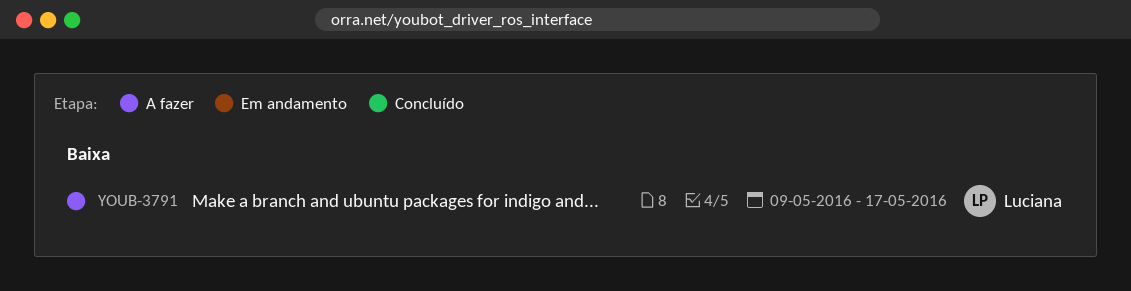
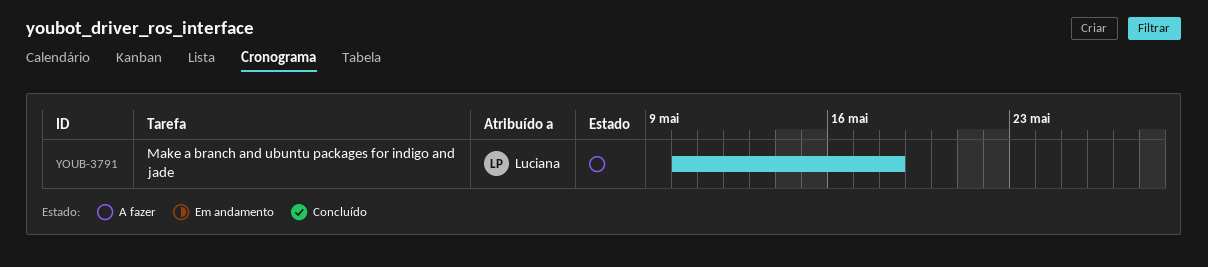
YOUB-3791, start: May 9 -> May 10
YOUB-3791, due: May 17 -> May 18

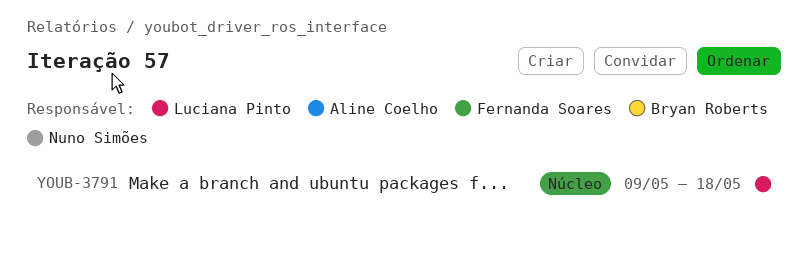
YOUB-3791, start: May 10 -> May 9

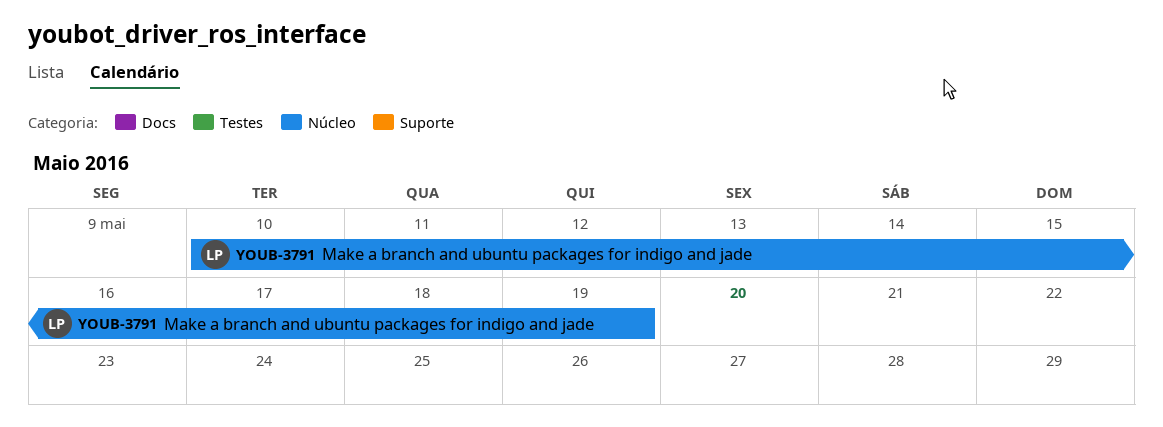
YOUB-3791, start: May 9 -> May 10
YOUB-3791, due: May 18 -> May 19

